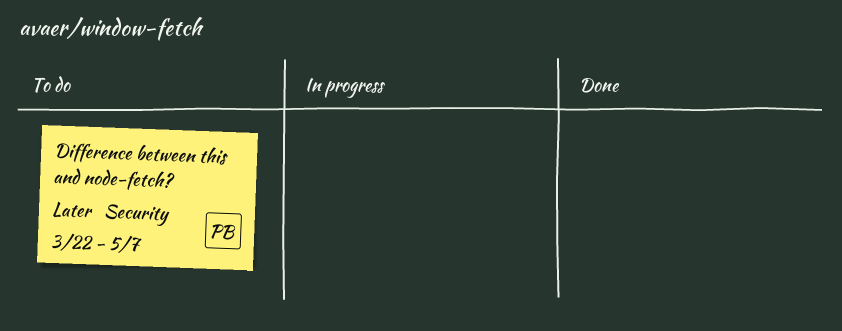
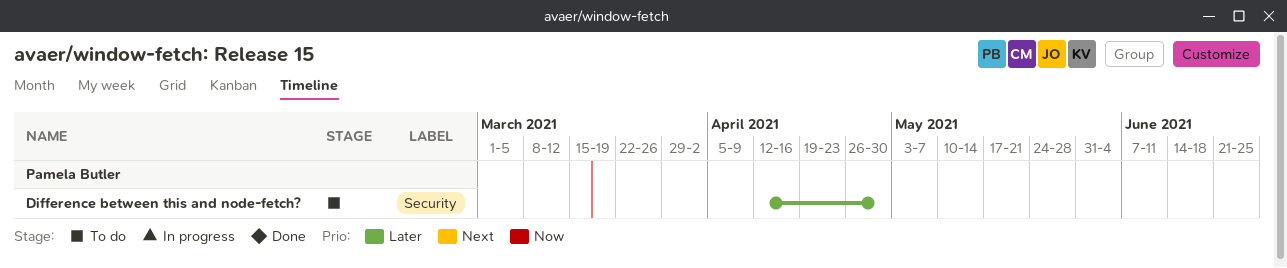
Difference between this and node-fetch?, start: Mar 22 -> Apr 12
Difference between this and node-fetch?, due: May 7 -> Apr 30

